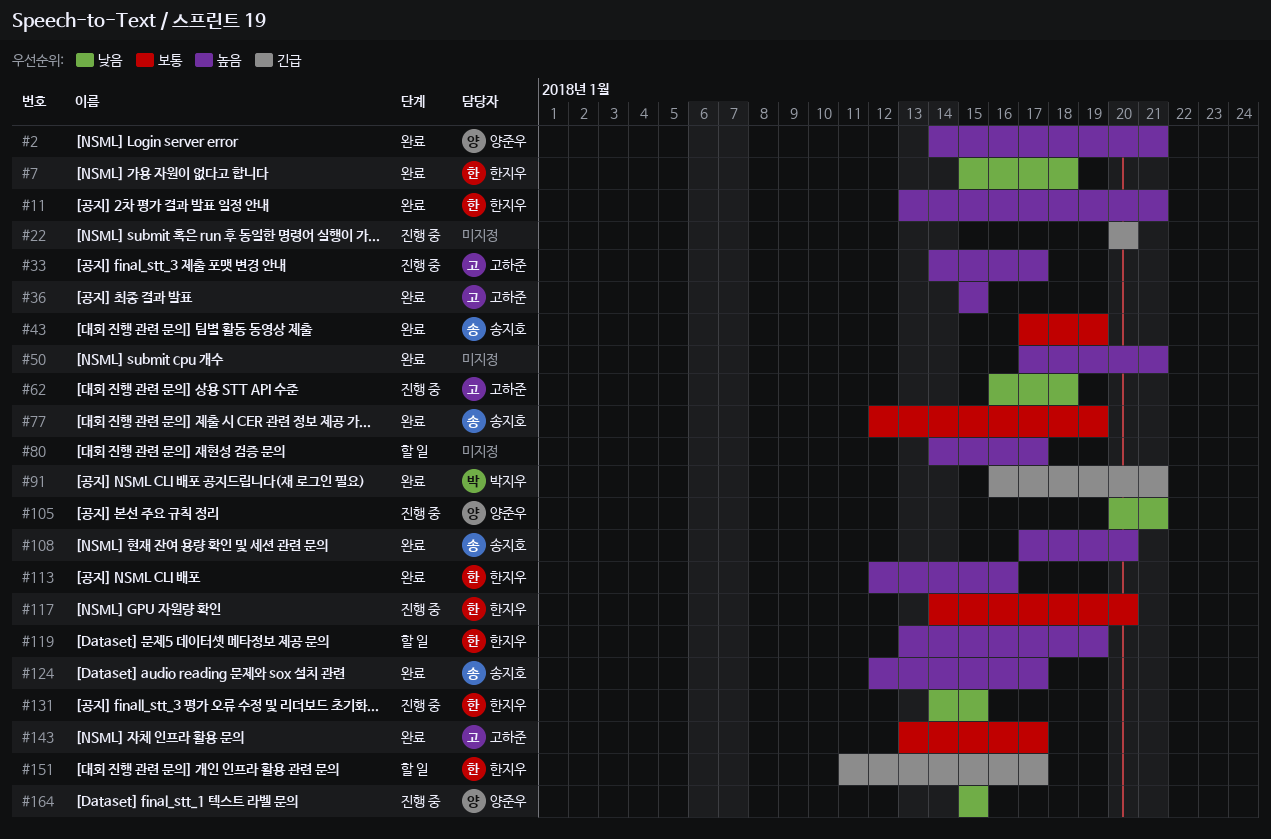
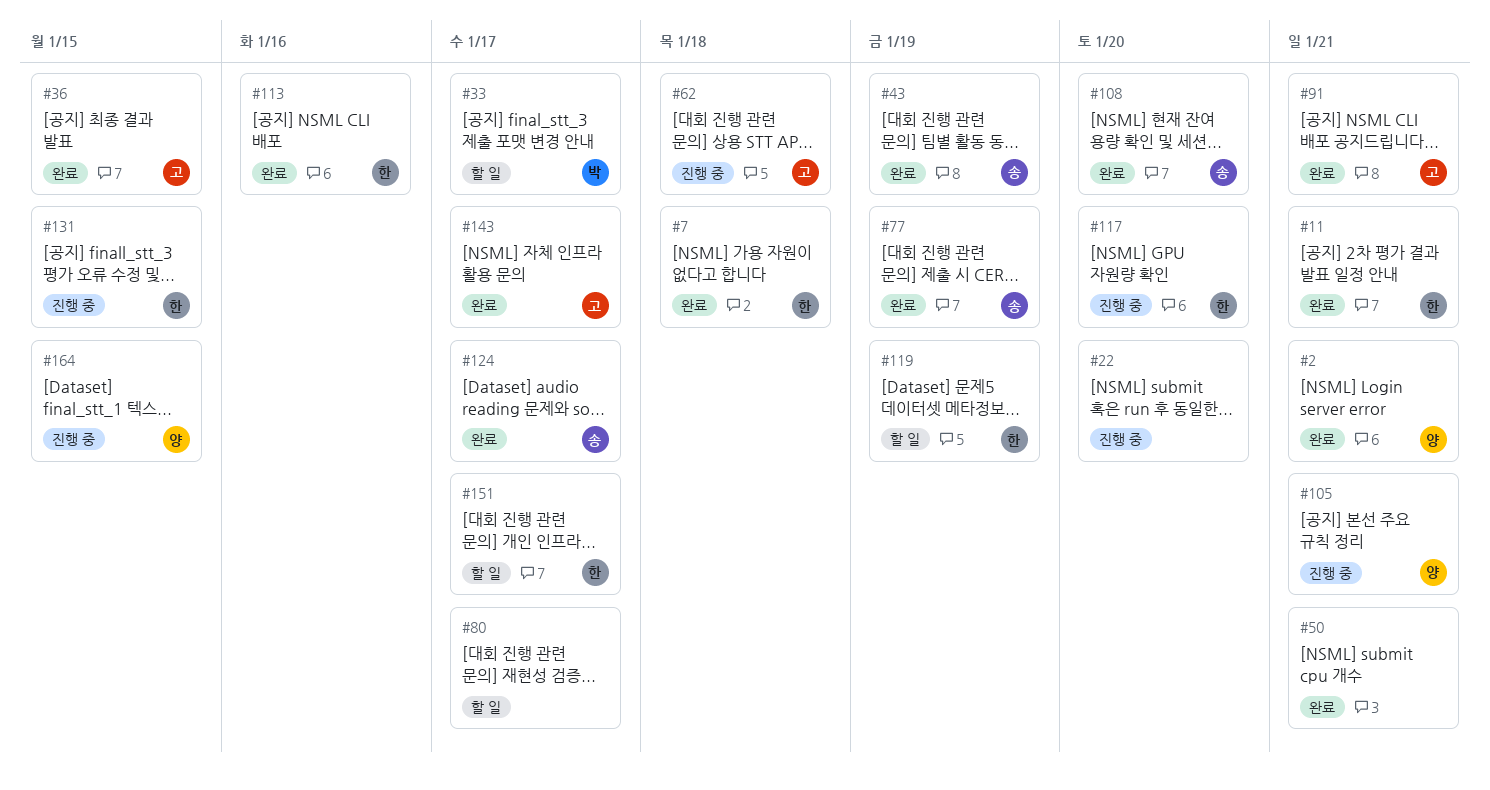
#33, status: 진행 중 -> 할 일
#33, owner: 고하준 -> 박지우
#91, owner: 박지우 -> 고하준

